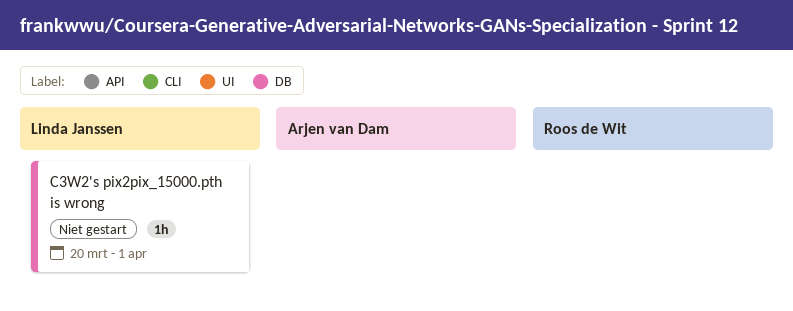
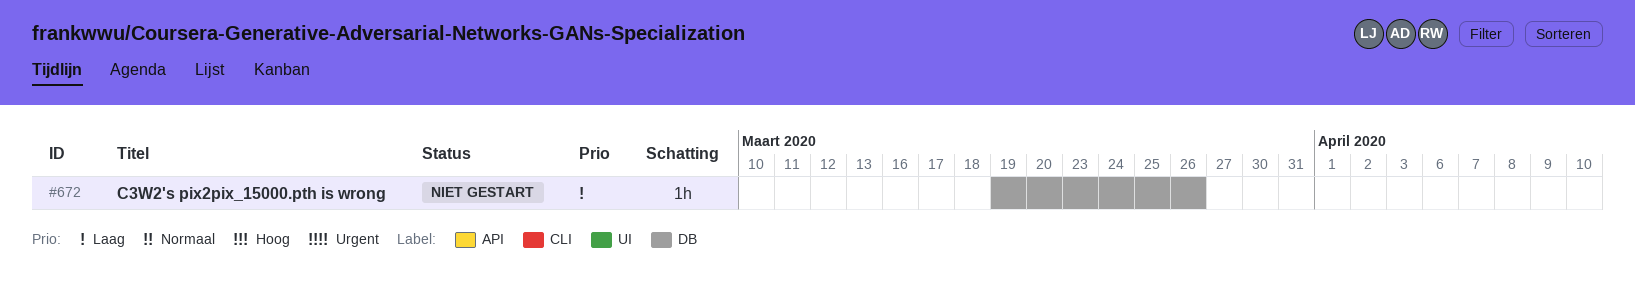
C3W2's pix2pix_15000.pth is wrong, start: Mar 20 -> Mar 19
C3W2's pix2pix_15000.pth is wrong, due: Apr 1 -> Mar 26

